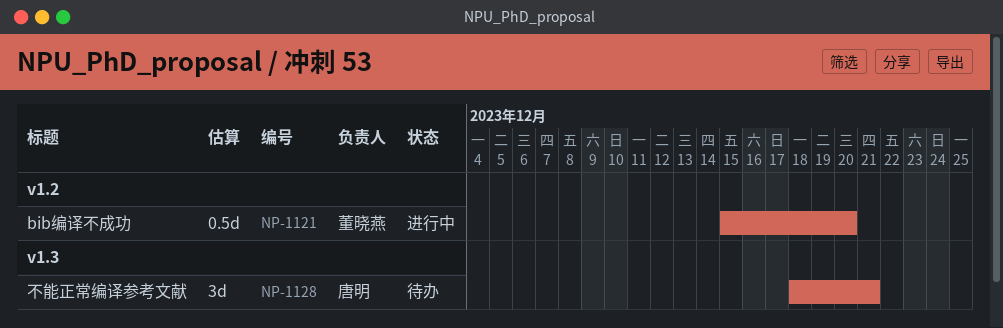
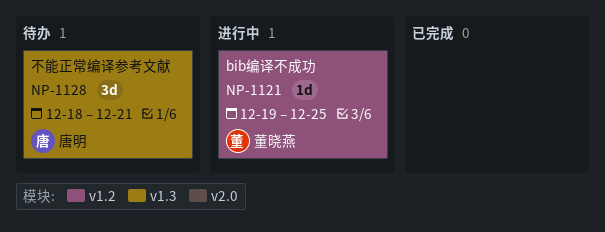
NP-1121, estimate: 0.5d -> 1d
NP-1121, start: Dec 15 -> Dec 19
NP-1121, due: Dec 20 -> Dec 25

